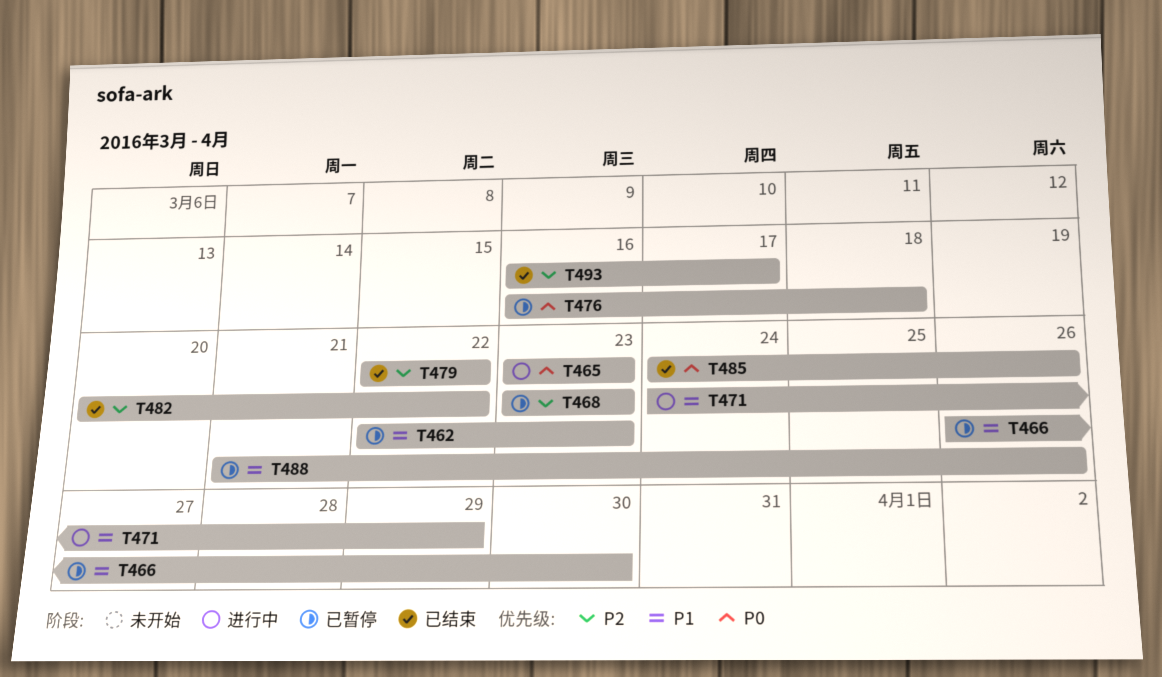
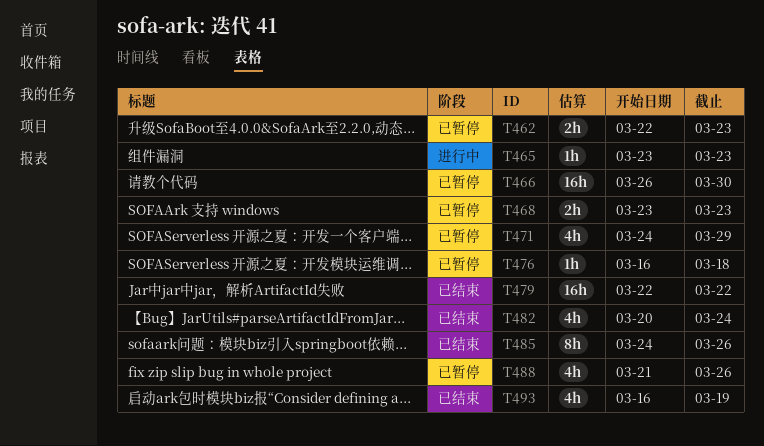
T471, status: 进行中 -> 已暂停
T482, due: Mar 22 -> Mar 24
T493, due: Mar 17 -> Mar 19

